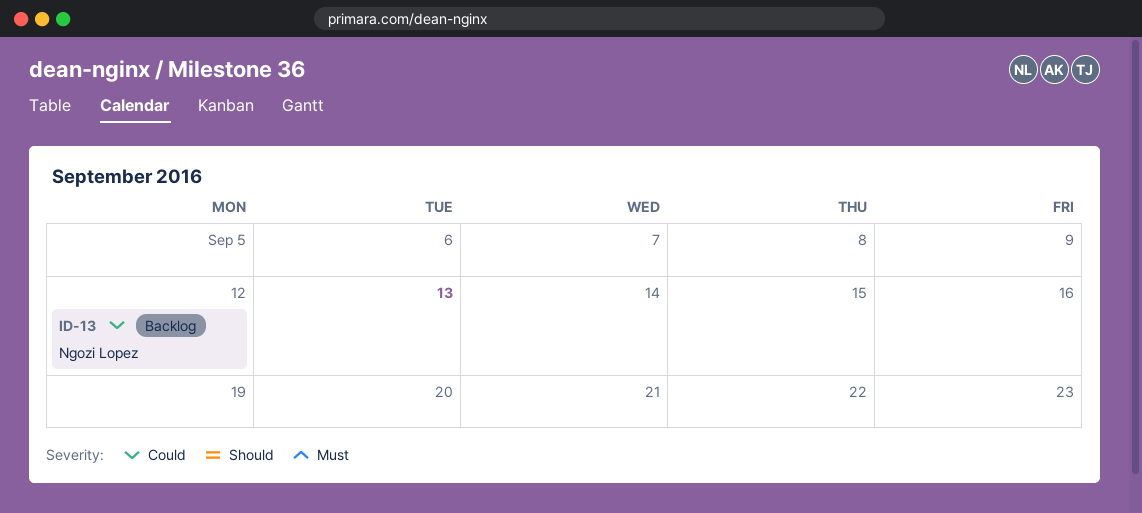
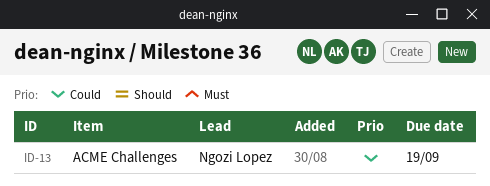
ID-13, due: Sep 12 -> Sep 19

